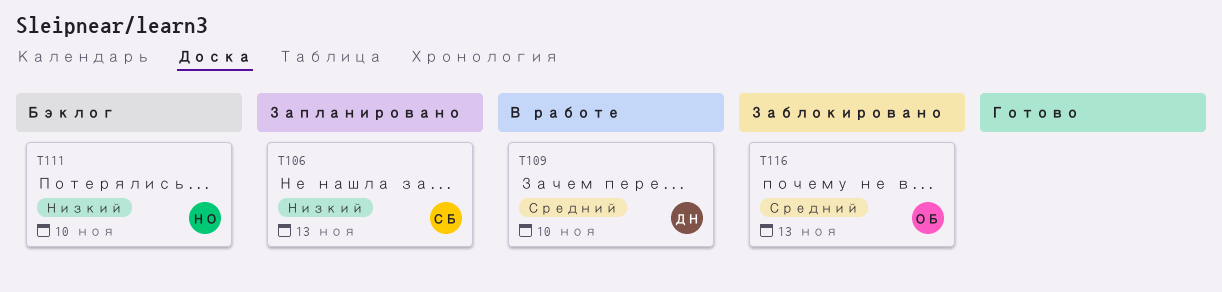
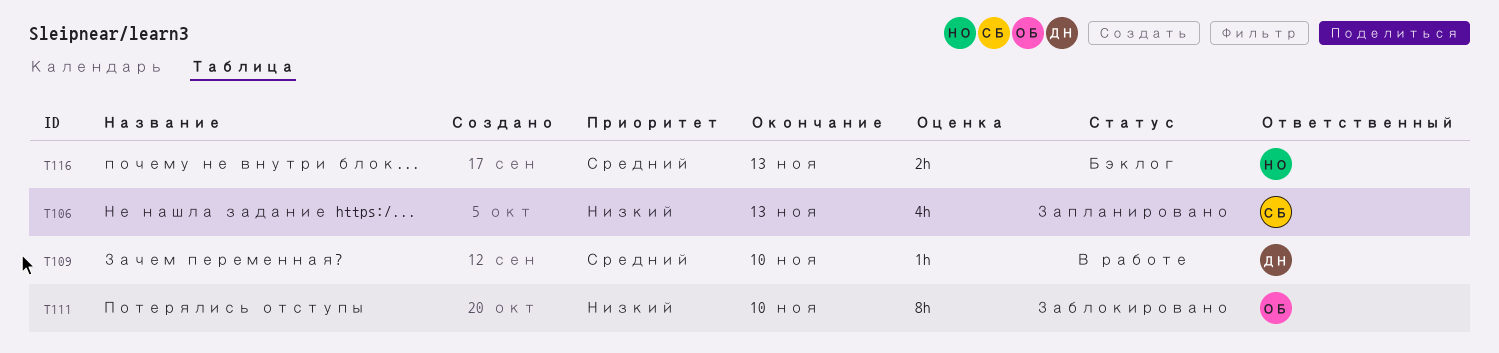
T111, status: Бэклог -> Заблокировано
T111, owner: НО -> ОБ
T116, status: Заблокировано -> Бэклог
T116, owner: ОБ -> НО

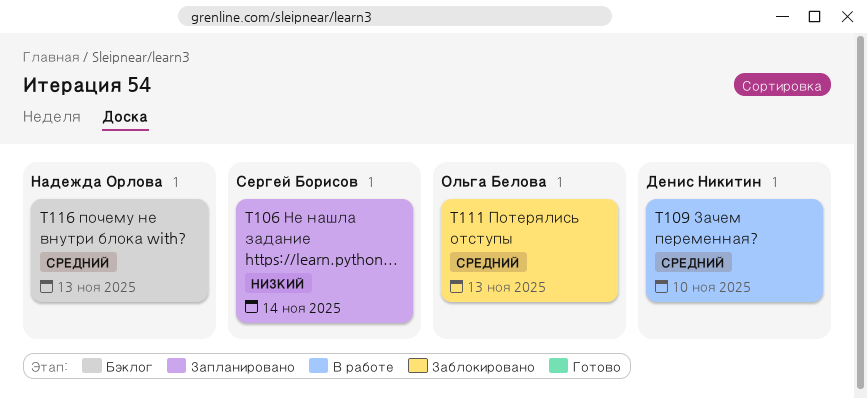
T106, due: Nov 13 -> Nov 14
T111, priority: Низкий -> Средний
T111, due: Nov 10 -> Nov 13

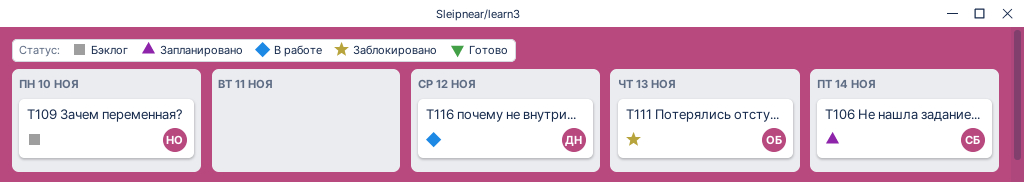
T109, status: В работе -> Бэклог
T109, owner: Денис Никитин -> Надежда Орлова
T116, status: Бэклог -> В работе
T116, owner: Надежда Орлова -> Денис Никитин
T116, due: Nov 13 -> Nov 12

